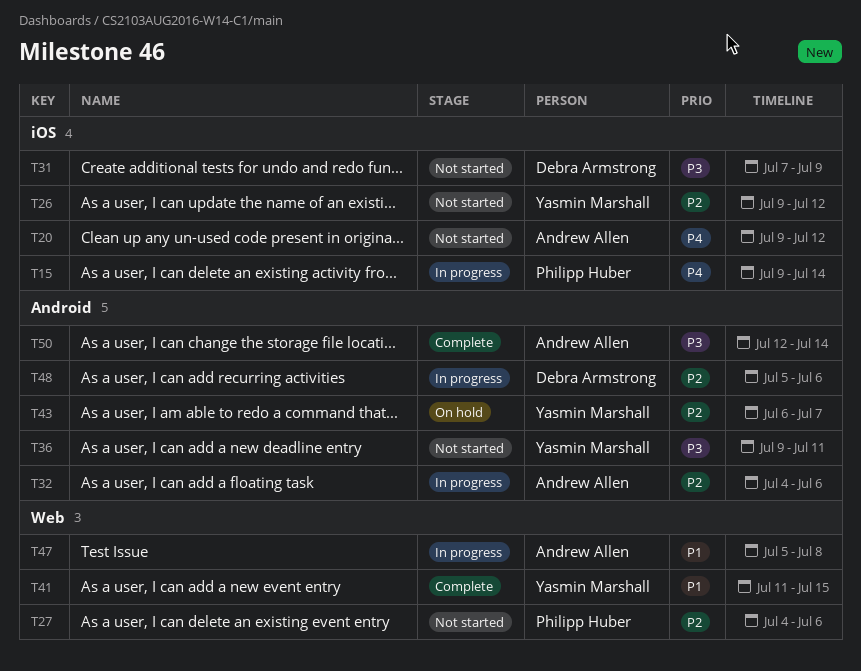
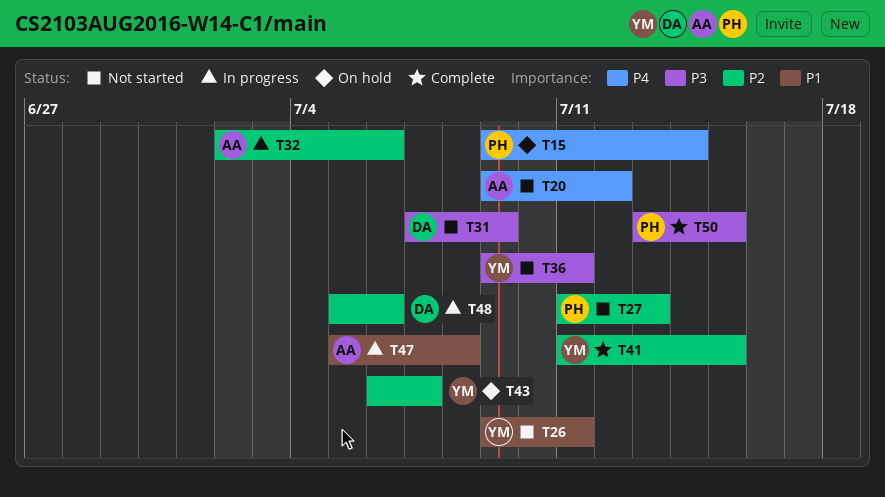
T15, status: In progress -> On hold
T26, priority: P2 -> P1
T26, due: Jul 12 -> Jul 11
T27, start: Jul 4 -> Jul 11
T27, due: Jul 6 -> Jul 13
T32, start: Jul 4 -> Jul 2
T41, priority: P1 -> P2
T50, owner: Andrew Allen -> Philipp Huber
T50, start: Jul 12 -> Jul 13
T50, due: Jul 14 -> Jul 15

